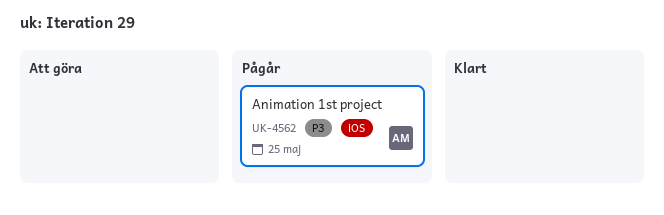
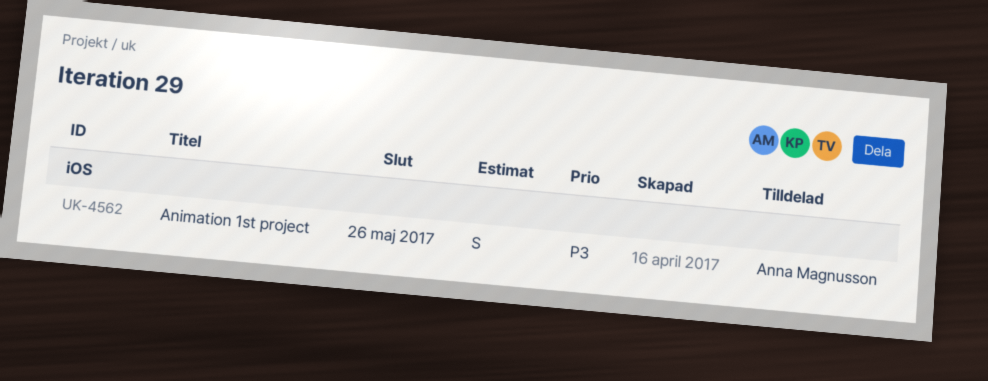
UK-4562, due: May 25 -> May 26

